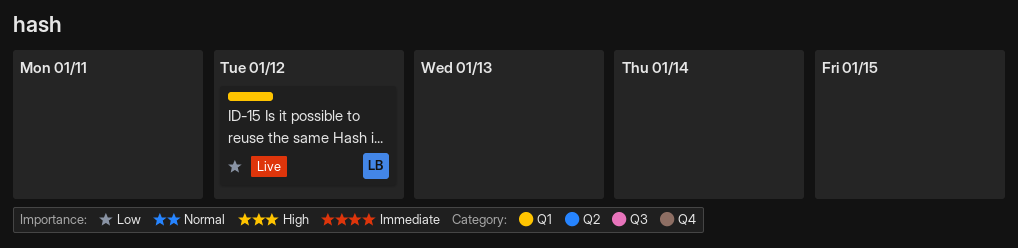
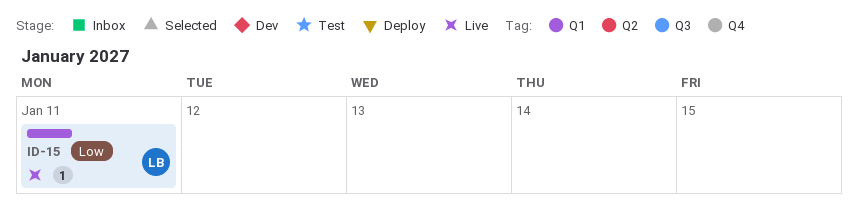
ID-15, due: Jan 12 -> Jan 11

